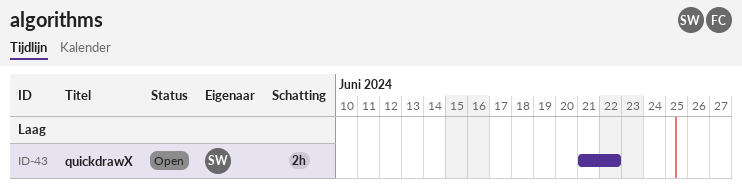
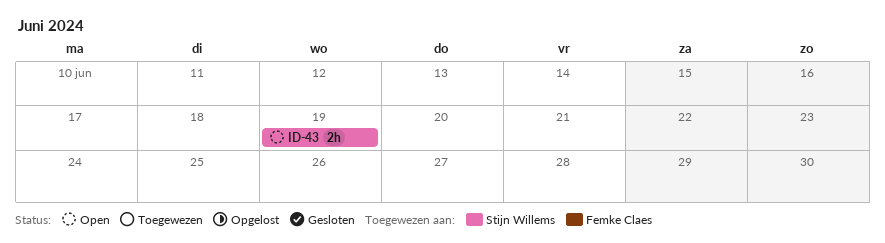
ID-43, start: Jun 21 -> Jun 19
ID-43, due: Jun 22 -> Jun 19

